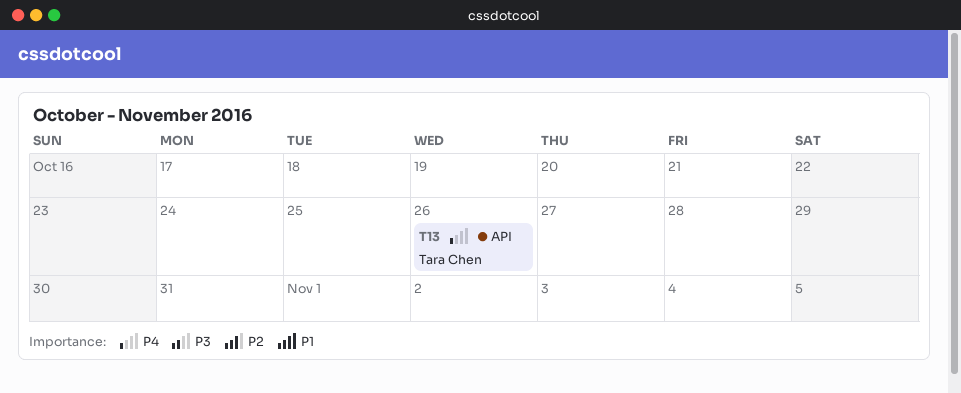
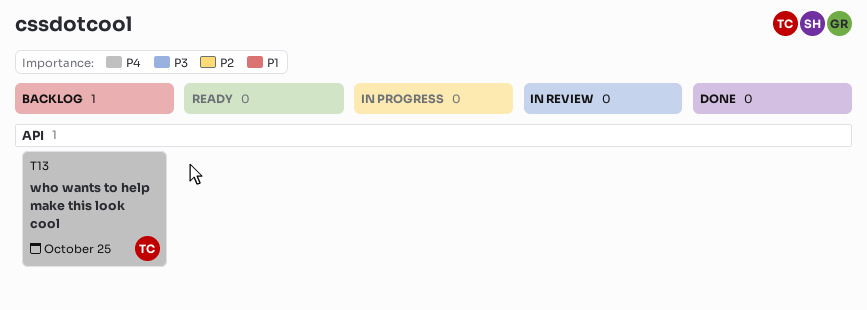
T13, due: Oct 26 -> Oct 25

